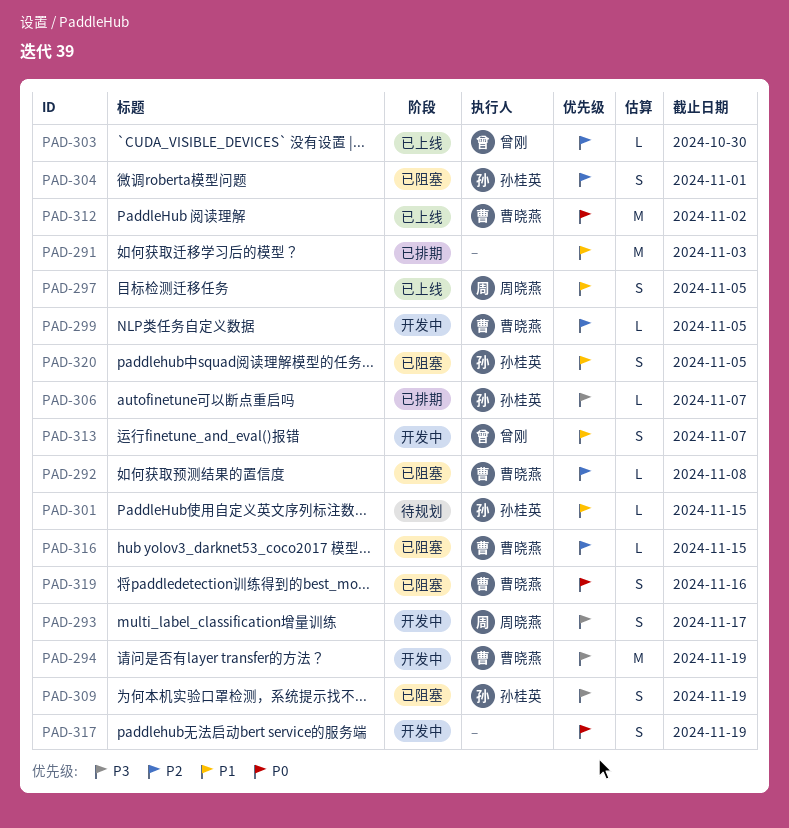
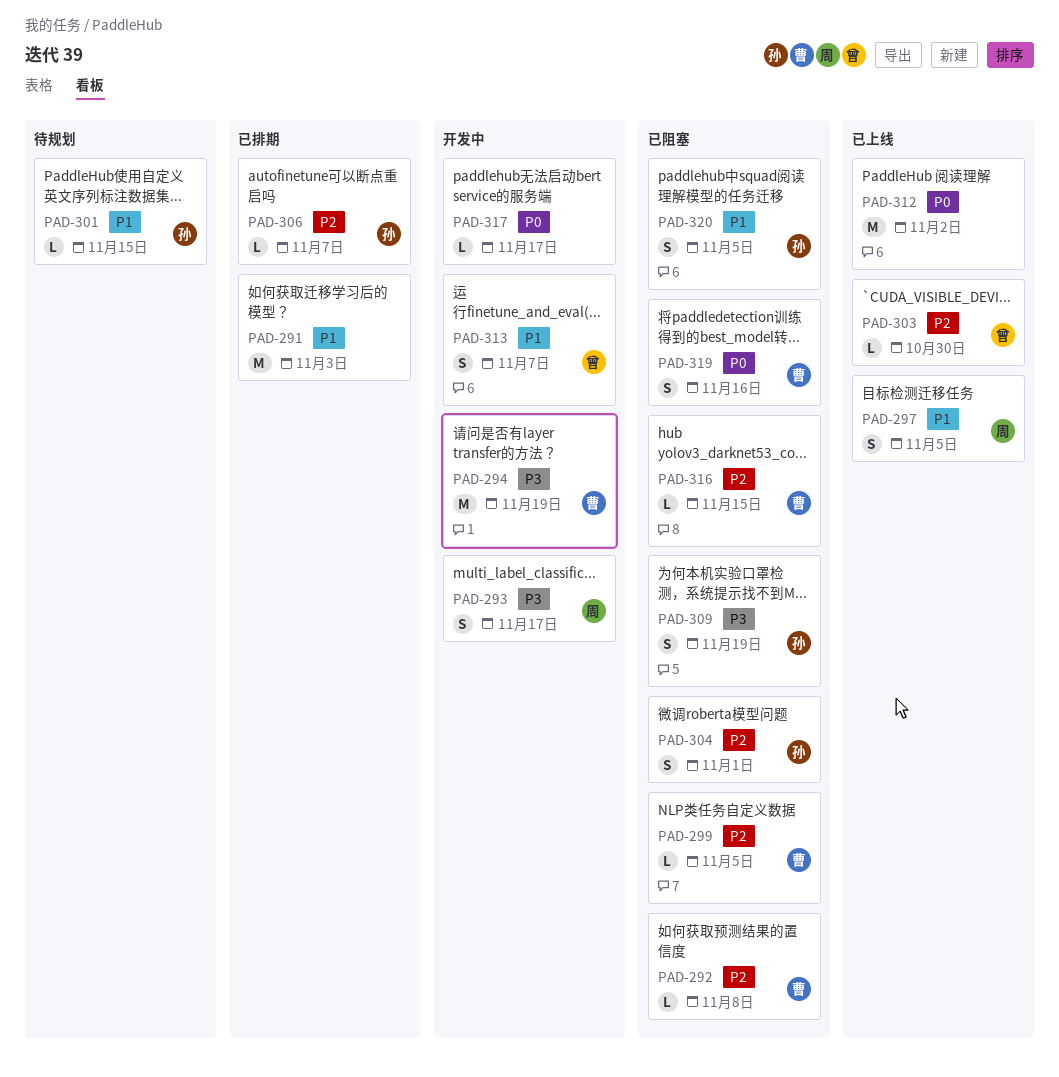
PAD-299, status: 开发中 -> 已阻塞
PAD-306, priority: P3 -> P2
PAD-312, owner: 曹晓燕 -> none
PAD-317, estimate: S -> L
PAD-317, due: Nov 19 -> Nov 17

